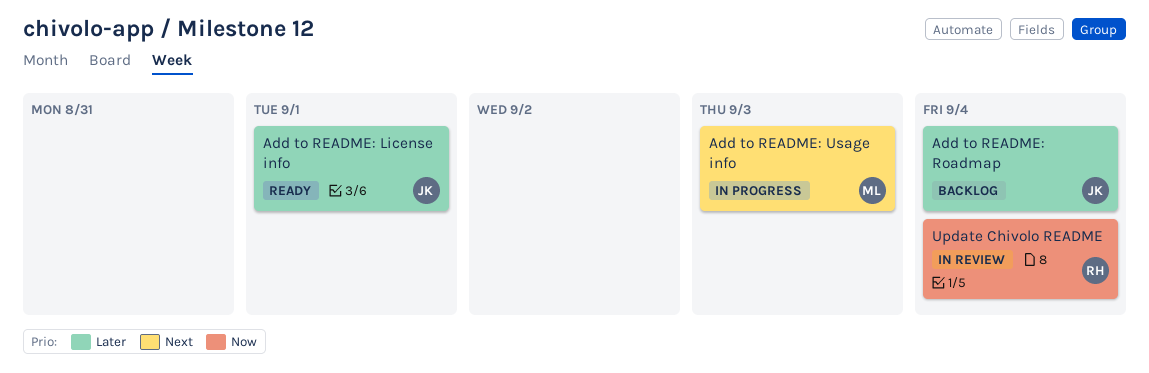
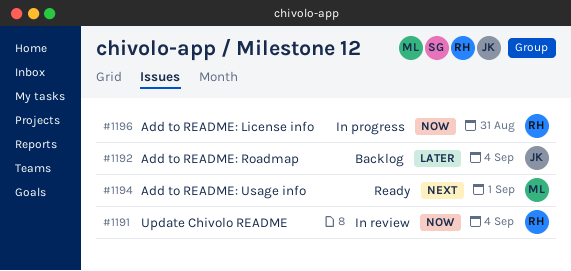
Add to README: License info, status: Ready -> In progress
Add to README: License info, owner: JK -> RH
Add to README: License info, priority: Later -> Now
Add to README: License info, due: Sep 1 -> Aug 31
Add to README: Usage info, status: In progress -> Ready
Add to README: Usage info, due: Sep 3 -> Sep 1

